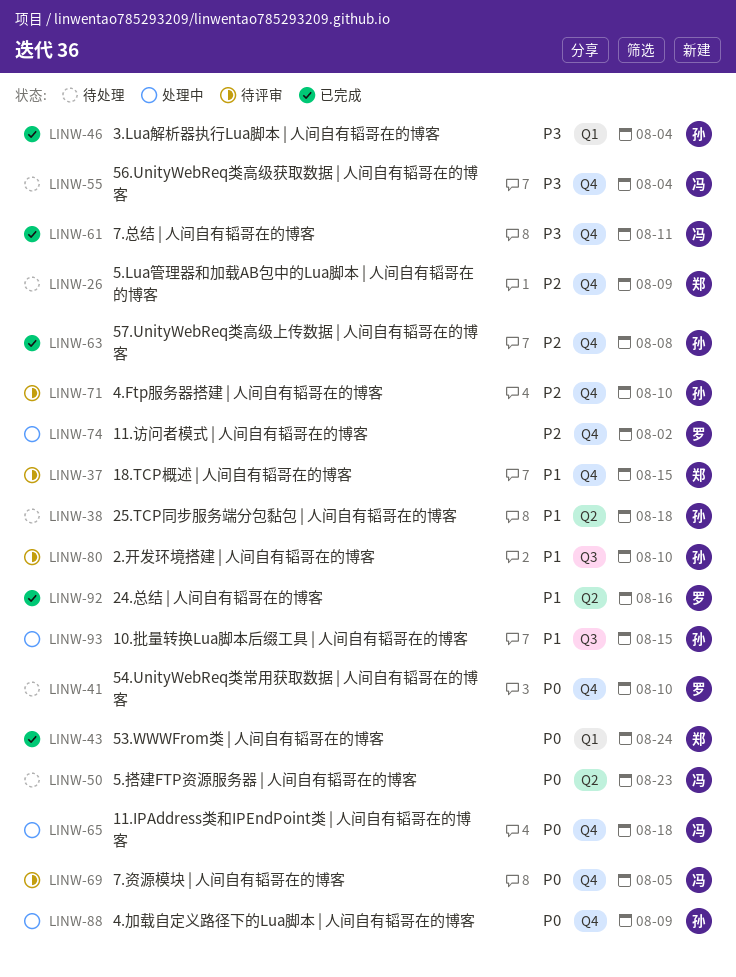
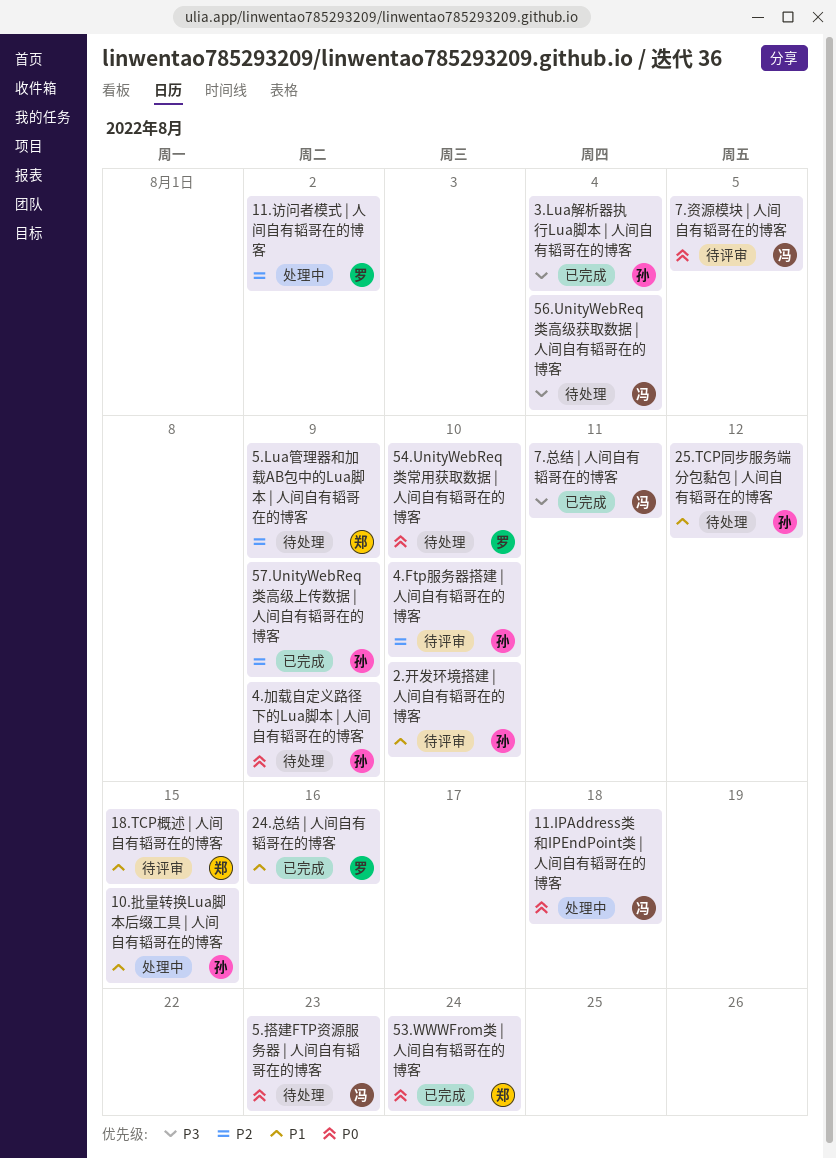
25.TCP同步服务端分包黏包 | 人间自有韬哥在的博客, due: Aug 18 -> Aug 12
4.加载自定义路径下的Lua脚本 | 人间自有韬哥在的博客, status: 处理中 -> 待处理
57.UnityWebReq类高级上传数据 | 人间自有韬哥在的博客, due: Aug 8 -> Aug 9

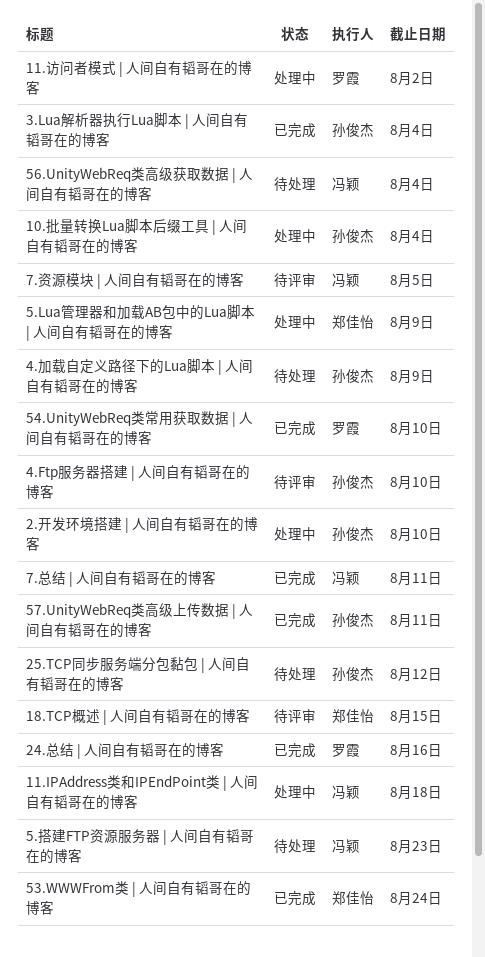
10.批量转换Lua脚本后缀工具 | 人间自有韬哥在的博客, due: Aug 15 -> Aug 4
2.开发环境搭建 | 人间自有韬哥在的博客, status: 待评审 -> 处理中
5.Lua管理器和加载AB包中的Lua脚本 | 人间自有韬哥在的博客, status: 待处理 -> 处理中
54.UnityWebReq类常用获取数据 | 人间自有韬哥在的博客, status: 待处理 -> 已完成
57.UnityWebReq类高级上传数据 | 人间自有韬哥在的博客, due: Aug 9 -> Aug 11

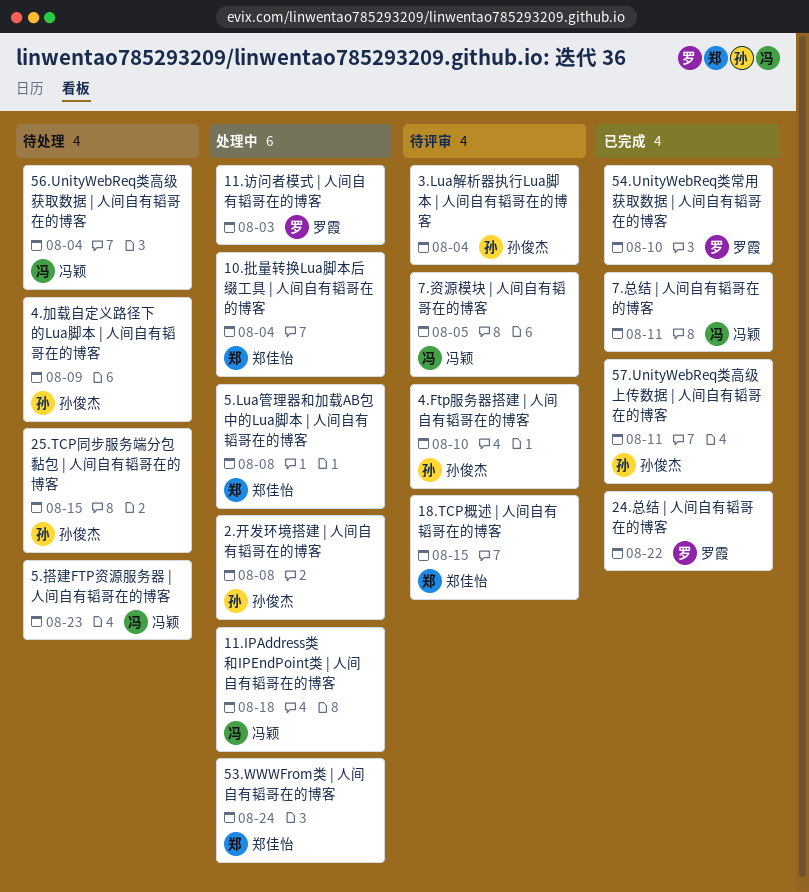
10.批量转换Lua脚本后缀工具 | 人间自有韬哥在的博客, owner: 孙俊杰 -> 郑佳怡
11.访问者模式 | 人间自有韬哥在的博客, due: Aug 2 -> Aug 3
2.开发环境搭建 | 人间自有韬哥在的博客, due: Aug 10 -> Aug 8
24.总结 | 人间自有韬哥在的博客, due: Aug 16 -> Aug 22
25.TCP同步服务端分包黏包 | 人间自有韬哥在的博客, due: Aug 12 -> Aug 15
3.Lua解析器执行Lua脚本 | 人间自有韬哥在的博客, status: 已完成 -> 待评审
5.Lua管理器和加载AB包中的Lua脚本 | 人间自有韬哥在的博客, due: Aug 9 -> Aug 8
53.WWWFrom类 | 人间自有韬哥在的博客, status: 已完成 -> 处理中

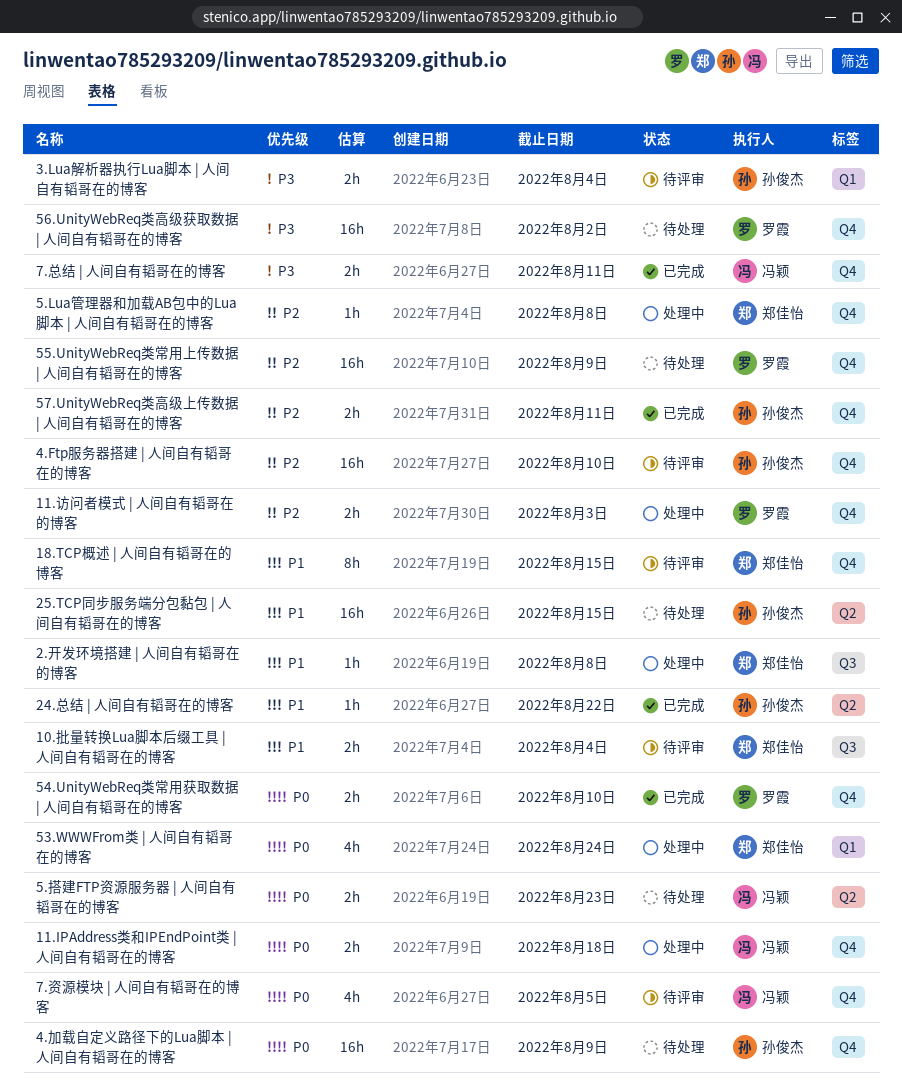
10.批量转换Lua脚本后缀工具 | 人间自有韬哥在的博客, status: 处理中 -> 待评审
2.开发环境搭建 | 人间自有韬哥在的博客, owner: 孙俊杰 -> 郑佳怡
24.总结 | 人间自有韬哥在的博客, owner: 罗霞 -> 孙俊杰
55.UnityWebReq类常用上传数据 | 人间自有韬哥在的博客: none -> present
56.UnityWebReq类高级获取数据 | 人间自有韬哥在的博客, owner: 冯颖 -> 罗霞
56.UnityWebReq类高级获取数据 | 人间自有韬哥在的博客, due: Aug 4 -> Aug 2

